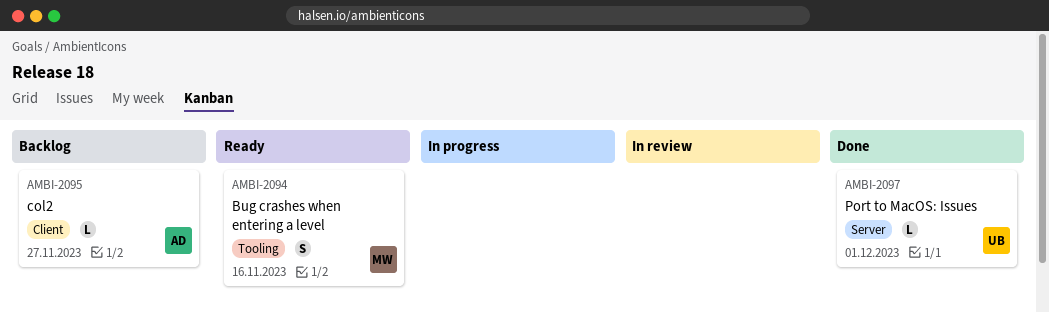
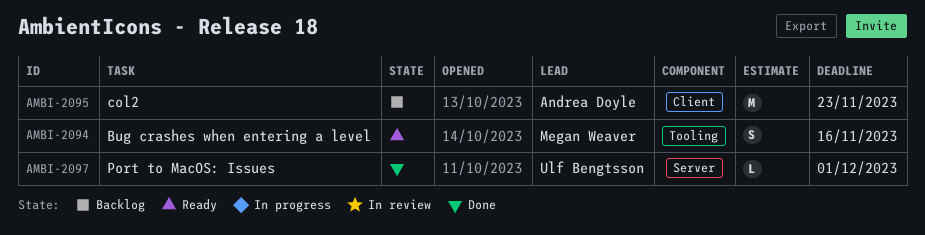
AMBI-2095, estimate: L -> M
AMBI-2095, due: Nov 27 -> Nov 23

